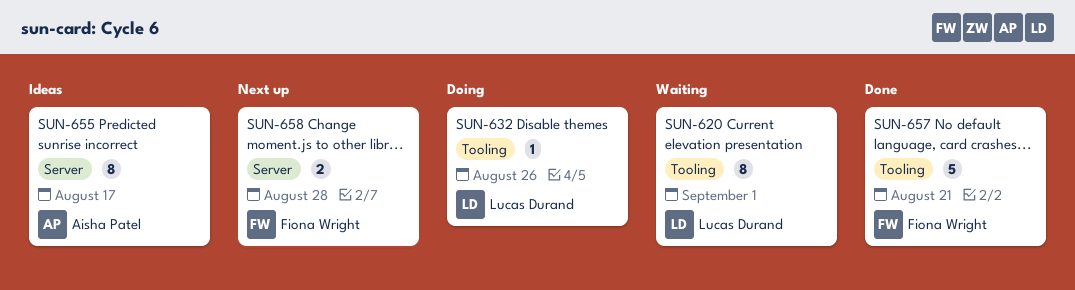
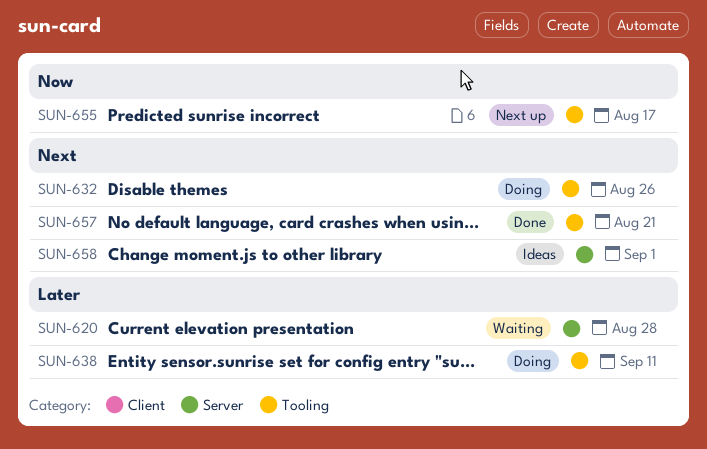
SUN-620, label: Tooling -> Server
SUN-620, due: Sep 1 -> Aug 28
SUN-638: none -> present
SUN-655, status: Ideas -> Next up
SUN-655, label: Server -> Tooling
SUN-658, status: Next up -> Ideas
SUN-658, due: Aug 28 -> Sep 1

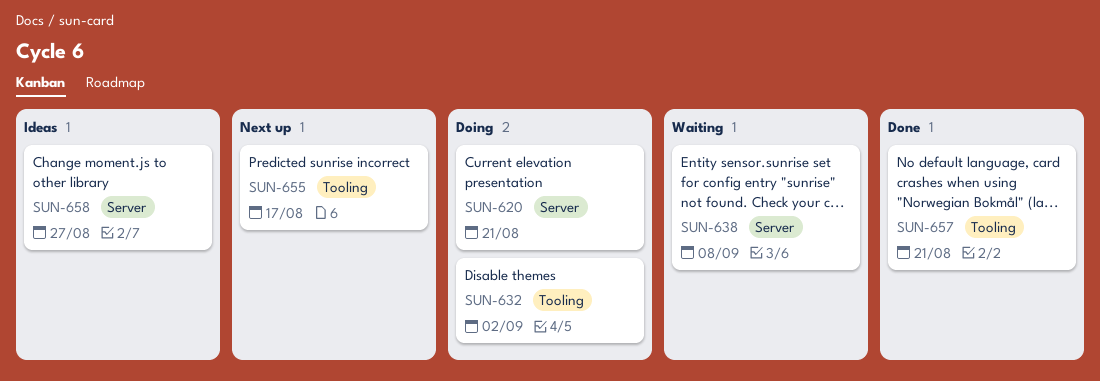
SUN-620, status: Waiting -> Doing
SUN-620, due: Aug 28 -> Aug 21
SUN-632, due: Aug 26 -> Sep 2
SUN-638, status: Doing -> Waiting
SUN-638, label: Tooling -> Server
SUN-638, due: Sep 11 -> Sep 8
SUN-658, due: Sep 1 -> Aug 27

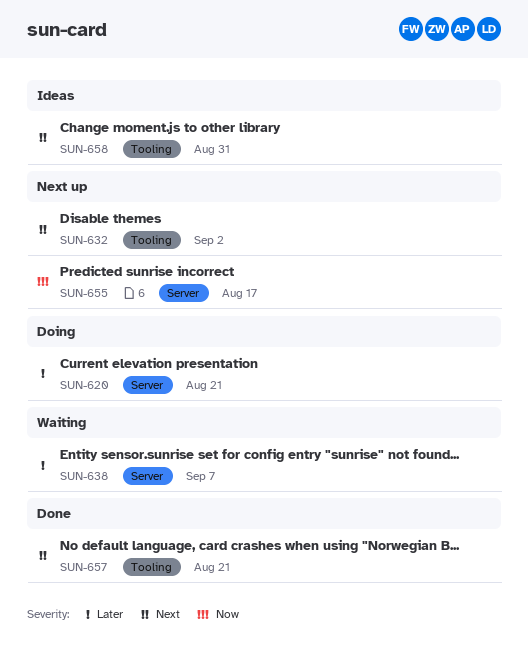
SUN-632, status: Doing -> Next up
SUN-638, due: Sep 8 -> Sep 7
SUN-655, label: Tooling -> Server
SUN-658, label: Server -> Tooling
SUN-658, due: Aug 27 -> Aug 31

